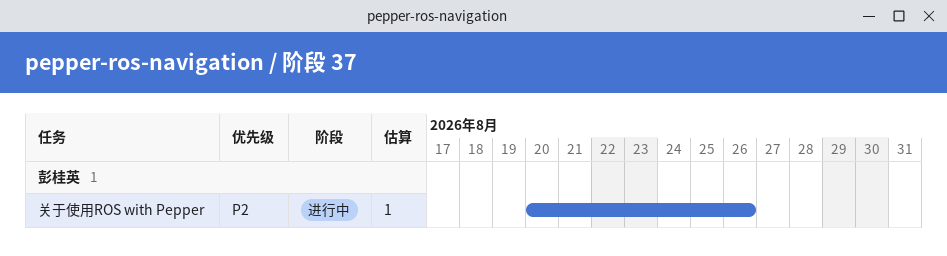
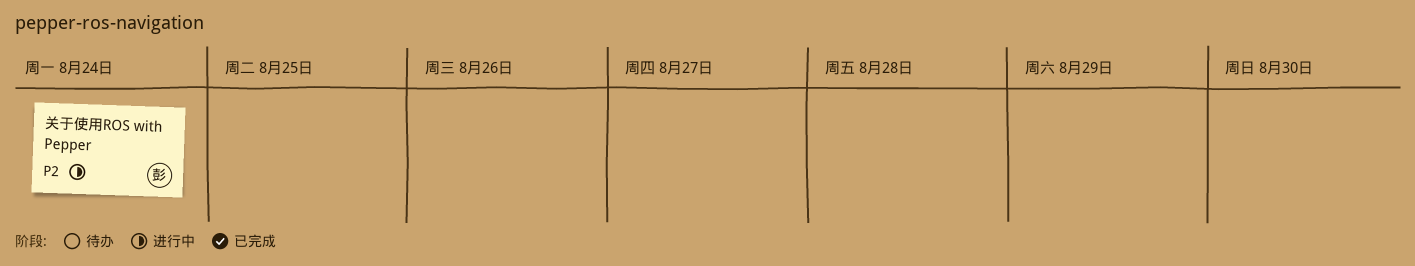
关于使用ROS with Pepper, due: Aug 26 -> Aug 24

